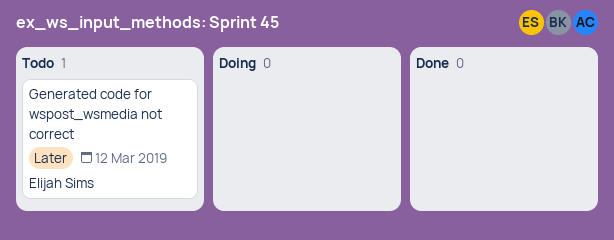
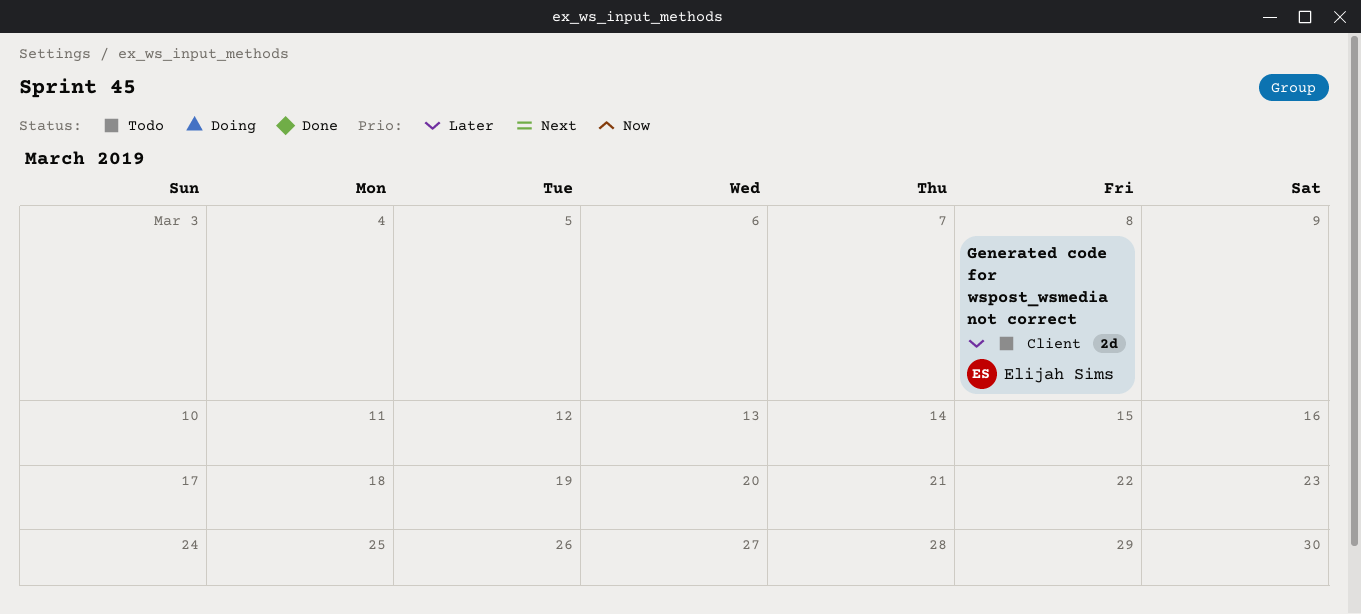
Generated code for wspost_wsmedia not correct, due: Mar 12 -> Mar 8

